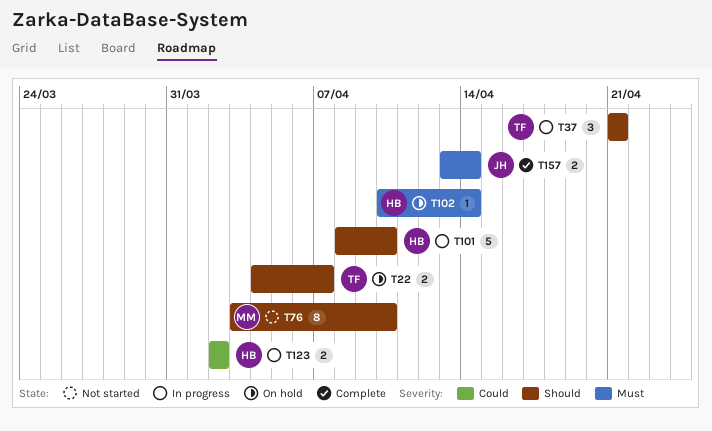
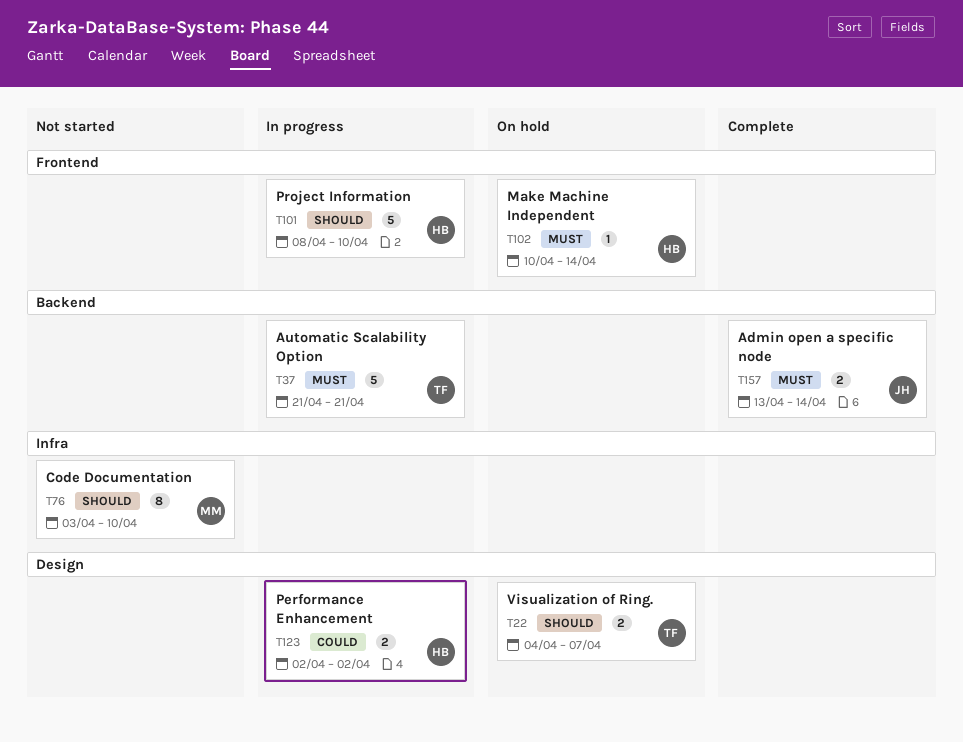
T37, priority: Should -> Must
T37, estimate: 3 -> 5

